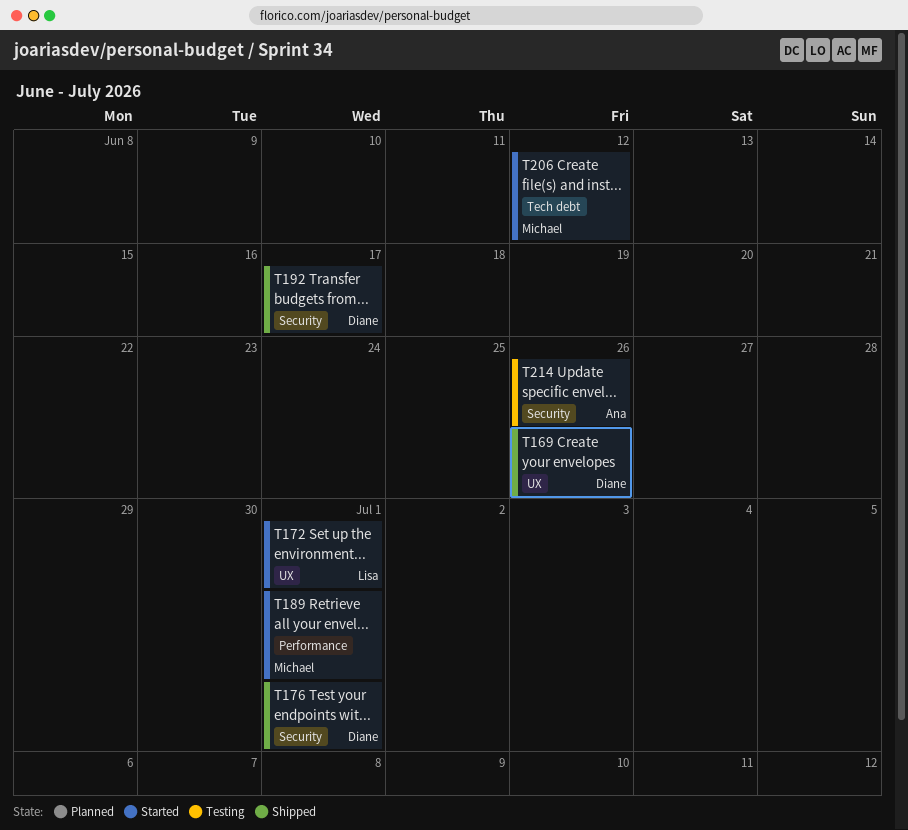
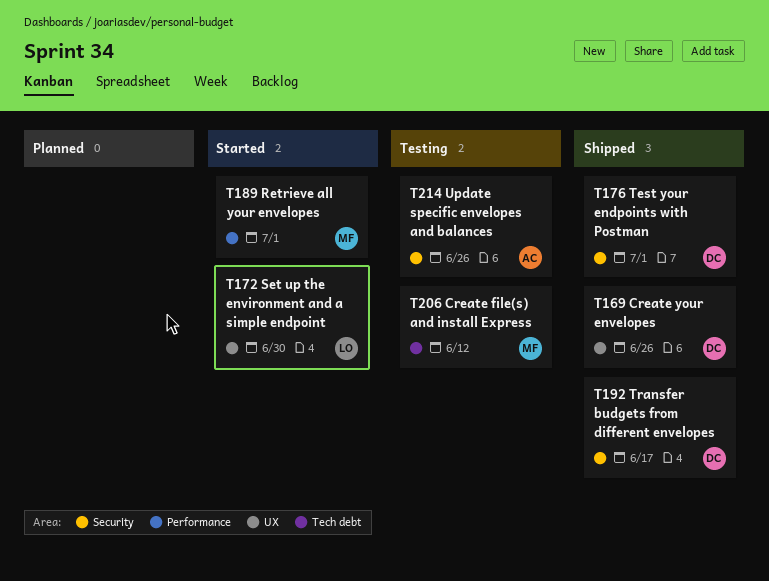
T172, due: Jul 1 -> Jun 30
T206, status: Started -> Testing

